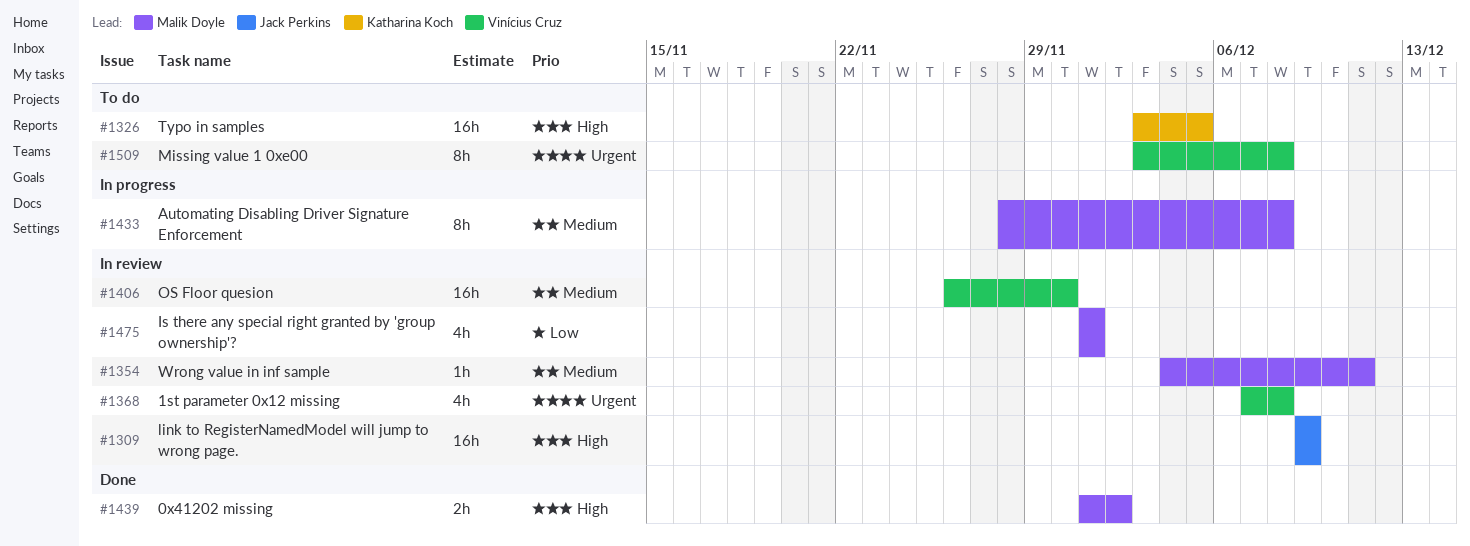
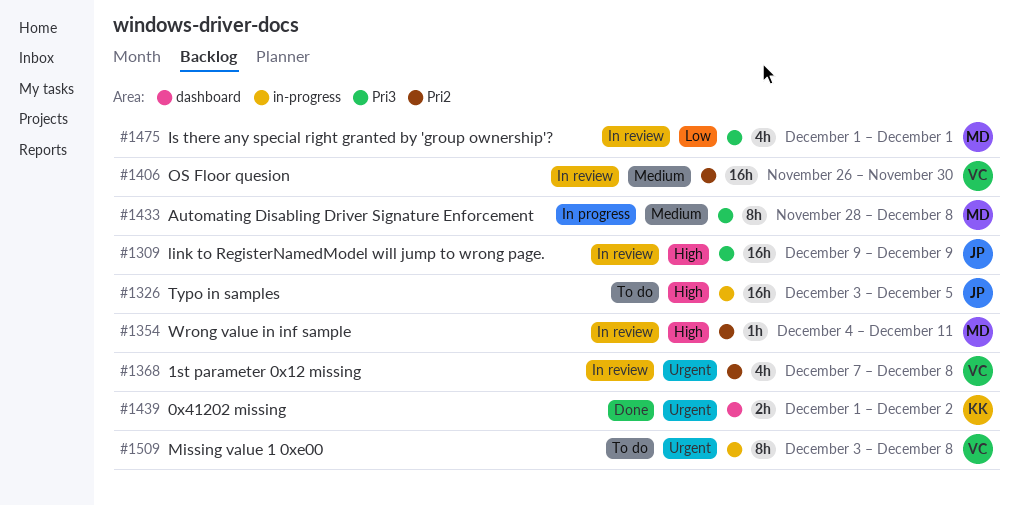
#1326, owner: Katharina Koch -> Jack Perkins
#1354, priority: Medium -> High
#1439, owner: Malik Doyle -> Katharina Koch
#1439, priority: High -> Urgent

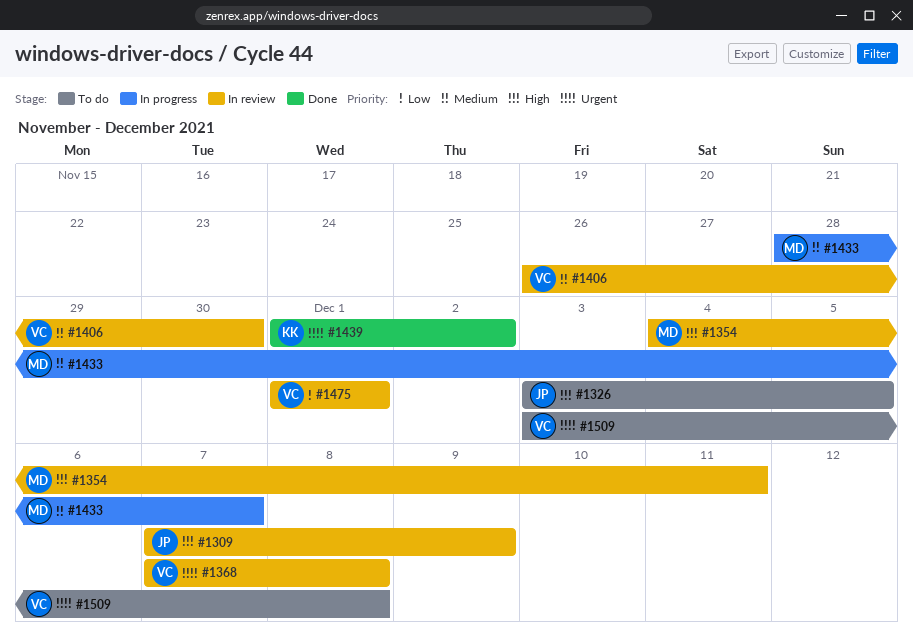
#1309, start: Dec 9 -> Dec 7
#1433, due: Dec 8 -> Dec 7
#1475, owner: MD -> VC

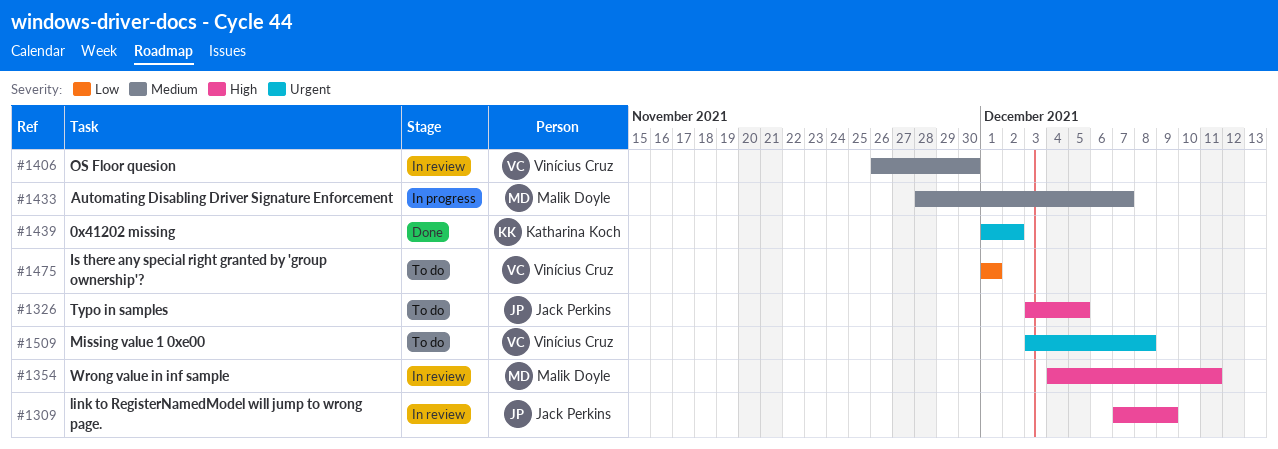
#1368: present -> none
#1475, status: In review -> To do

